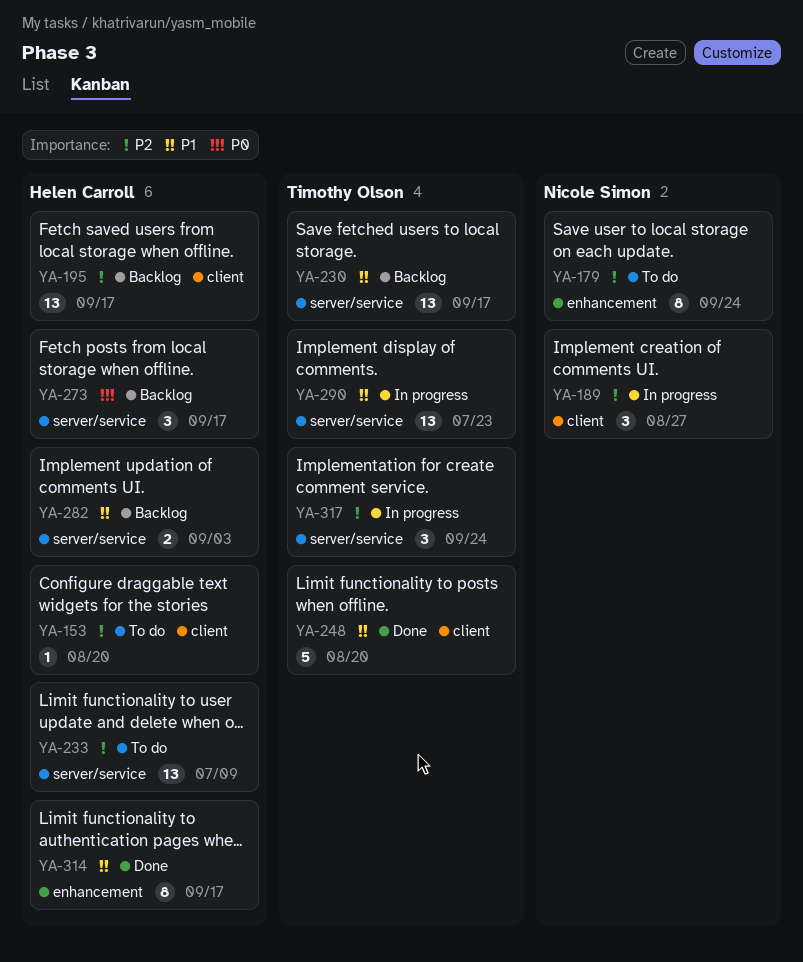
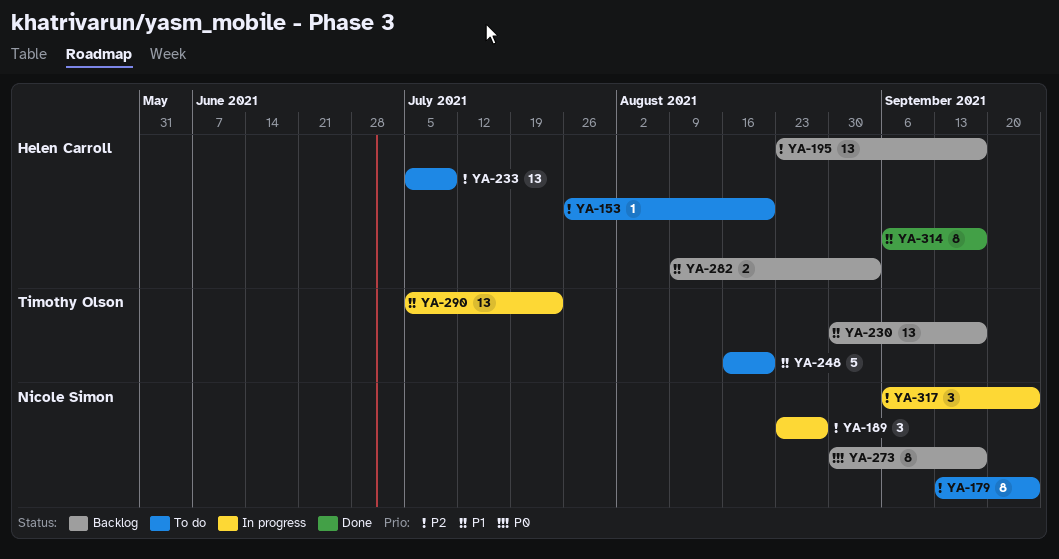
YA-248, status: Done -> To do
YA-273, owner: Helen Carroll -> Nicole Simon
YA-273, estimate: 3 -> 8
YA-317, owner: Timothy Olson -> Nicole Simon

